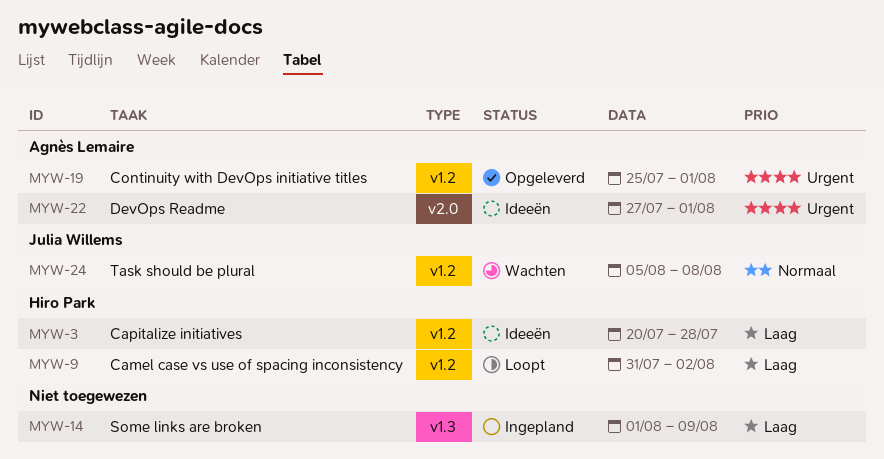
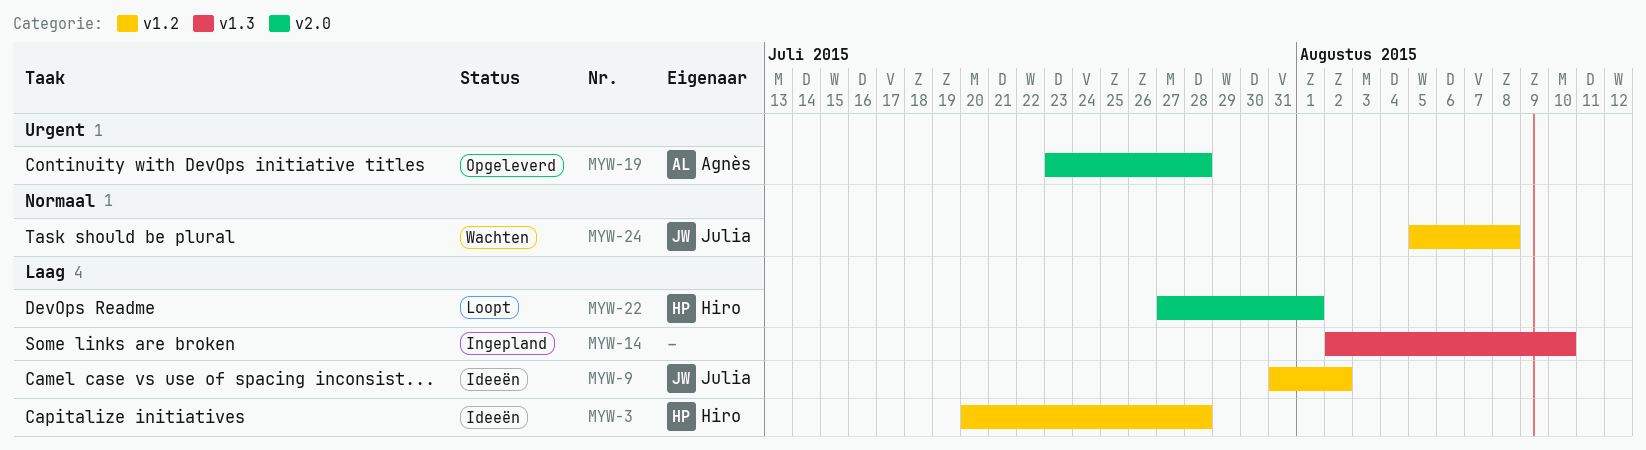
MYW-9, status: Loopt -> Ideeën
MYW-9, owner: Hiro Park -> Julia Willems
MYW-14, start: Aug 1 -> Aug 2
MYW-14, due: Aug 9 -> Aug 10
MYW-19, label: v1.2 -> v2.0
MYW-19, start: Jul 25 -> Jul 23
MYW-19, due: Aug 1 -> Jul 28
MYW-22, status: Ideeën -> Loopt
MYW-22, owner: Agnès Lemaire -> Hiro Park
MYW-22, priority: Urgent -> Laag

